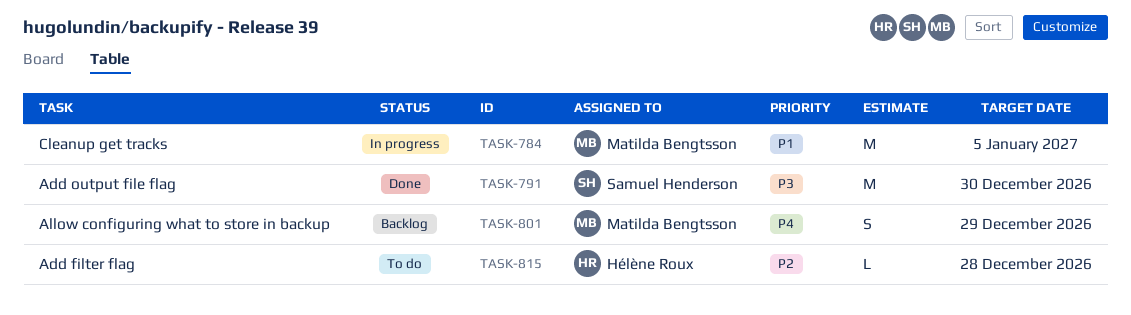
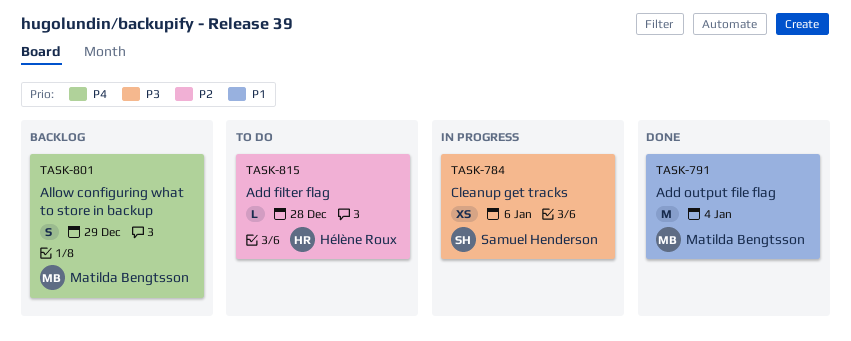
TASK-784, owner: Matilda Bengtsson -> Samuel Henderson
TASK-784, priority: P1 -> P3
TASK-784, estimate: M -> XS
TASK-784, due: Jan 5 -> Jan 6
TASK-791, owner: Samuel Henderson -> Matilda Bengtsson
TASK-791, priority: P3 -> P1
TASK-791, due: Dec 30 -> Jan 4

